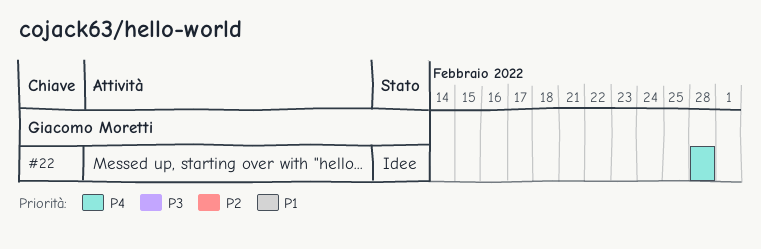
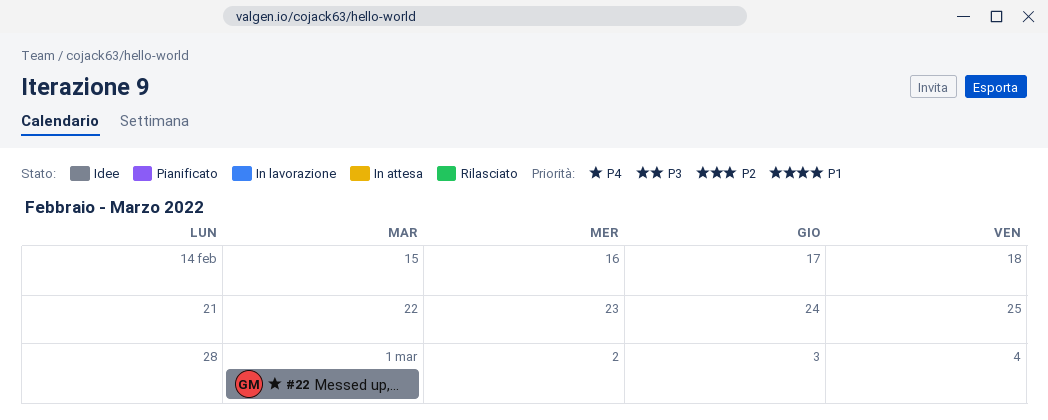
#22, start: Feb 28 -> Mar 1
#22, due: Feb 28 -> Mar 1

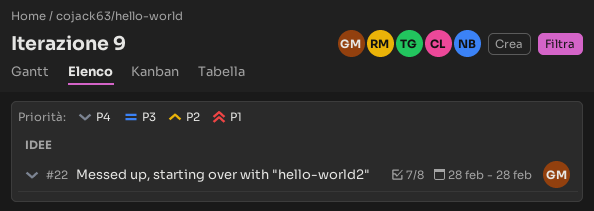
#22, start: Mar 1 -> Feb 28
#22, due: Mar 1 -> Feb 28

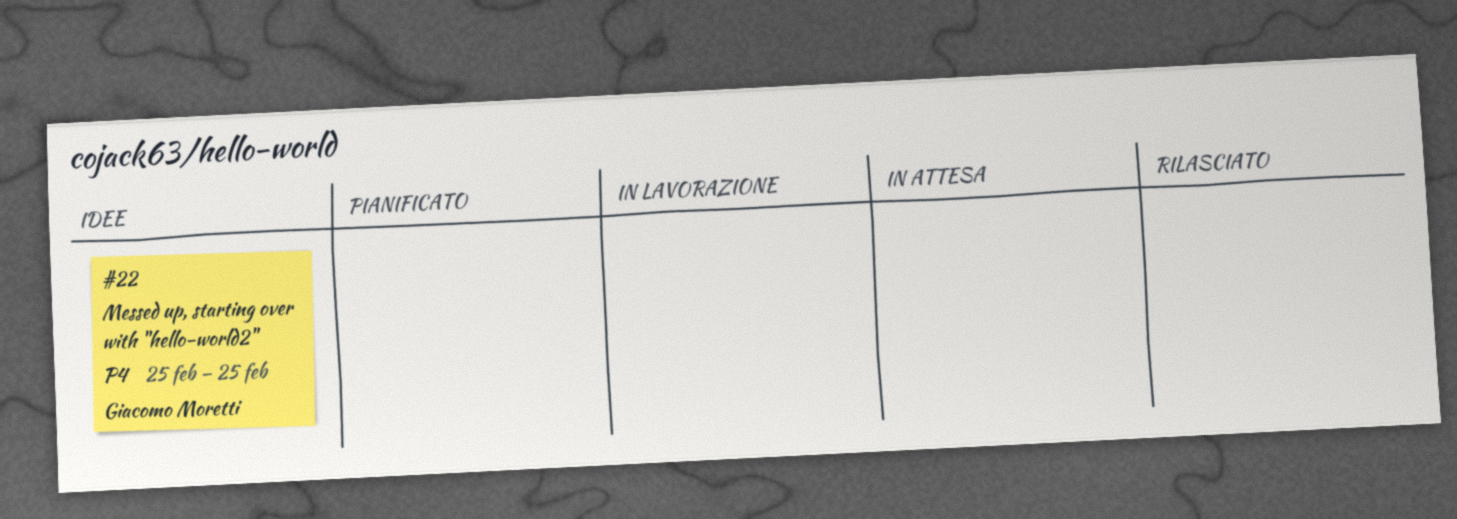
#22, start: Feb 28 -> Feb 25
#22, due: Feb 28 -> Feb 25

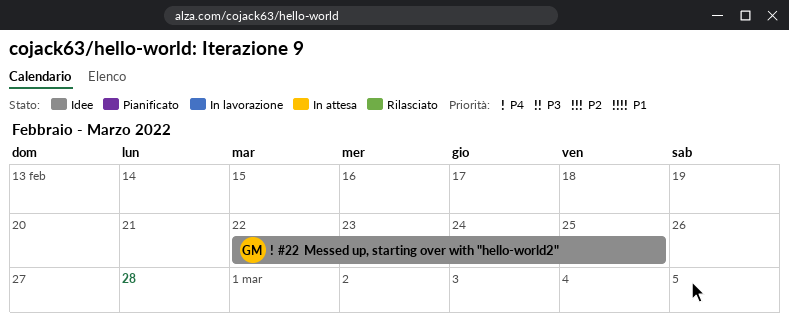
#22, start: Feb 25 -> Feb 22

